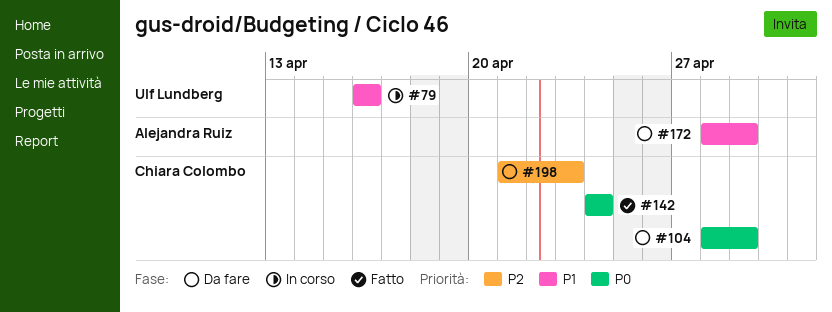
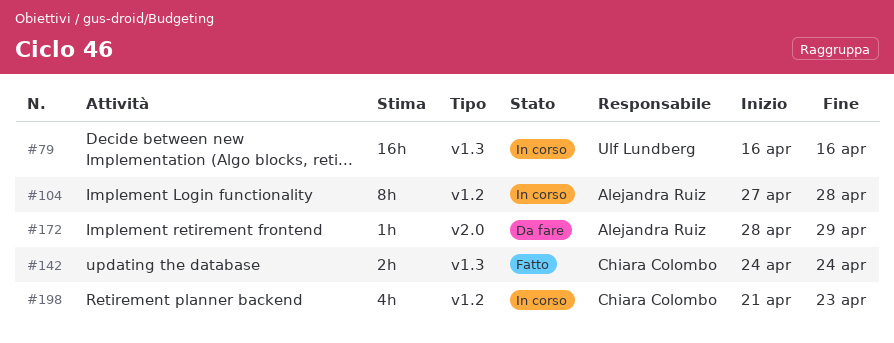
#104, status: Da fare -> In corso
#104, owner: Chiara Colombo -> Alejandra Ruiz
#104, start: Apr 28 -> Apr 27
#104, due: Apr 29 -> Apr 28
#198, status: Da fare -> In corso

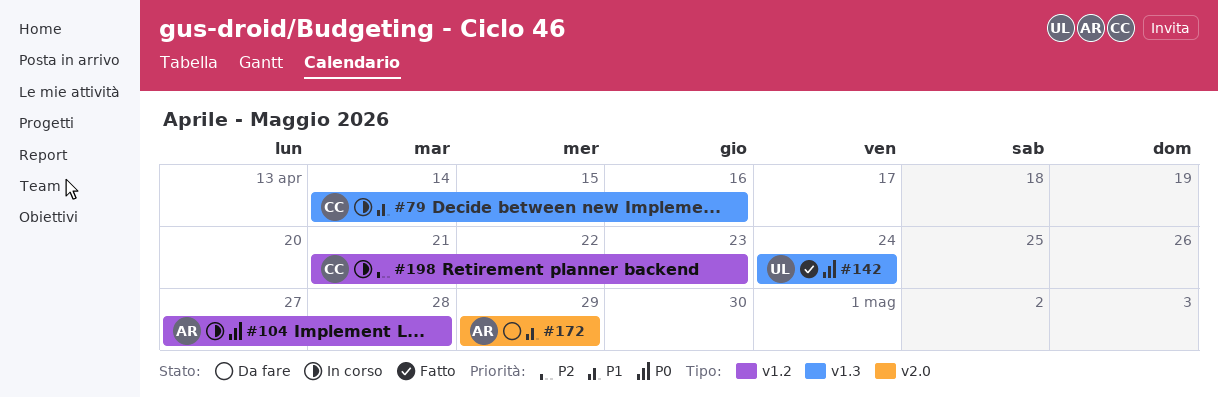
#79, owner: Ulf Lundberg -> Chiara Colombo
#79, start: Apr 16 -> Apr 14
#142, owner: Chiara Colombo -> Ulf Lundberg
#172, start: Apr 28 -> Apr 29

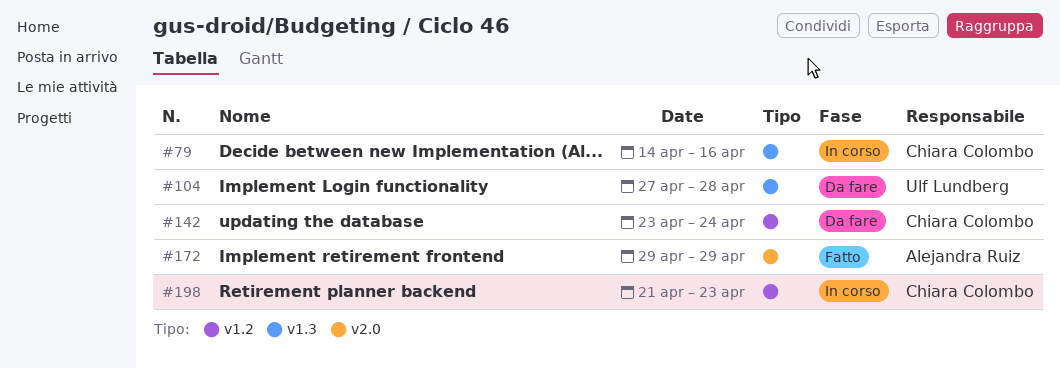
#104, status: In corso -> Da fare
#104, owner: Alejandra Ruiz -> Ulf Lundberg
#104, label: v1.2 -> v1.3
#142, status: Fatto -> Da fare
#142, owner: Ulf Lundberg -> Chiara Colombo
#142, label: v1.3 -> v1.2
#142, start: Apr 24 -> Apr 23
#172, status: Da fare -> Fatto

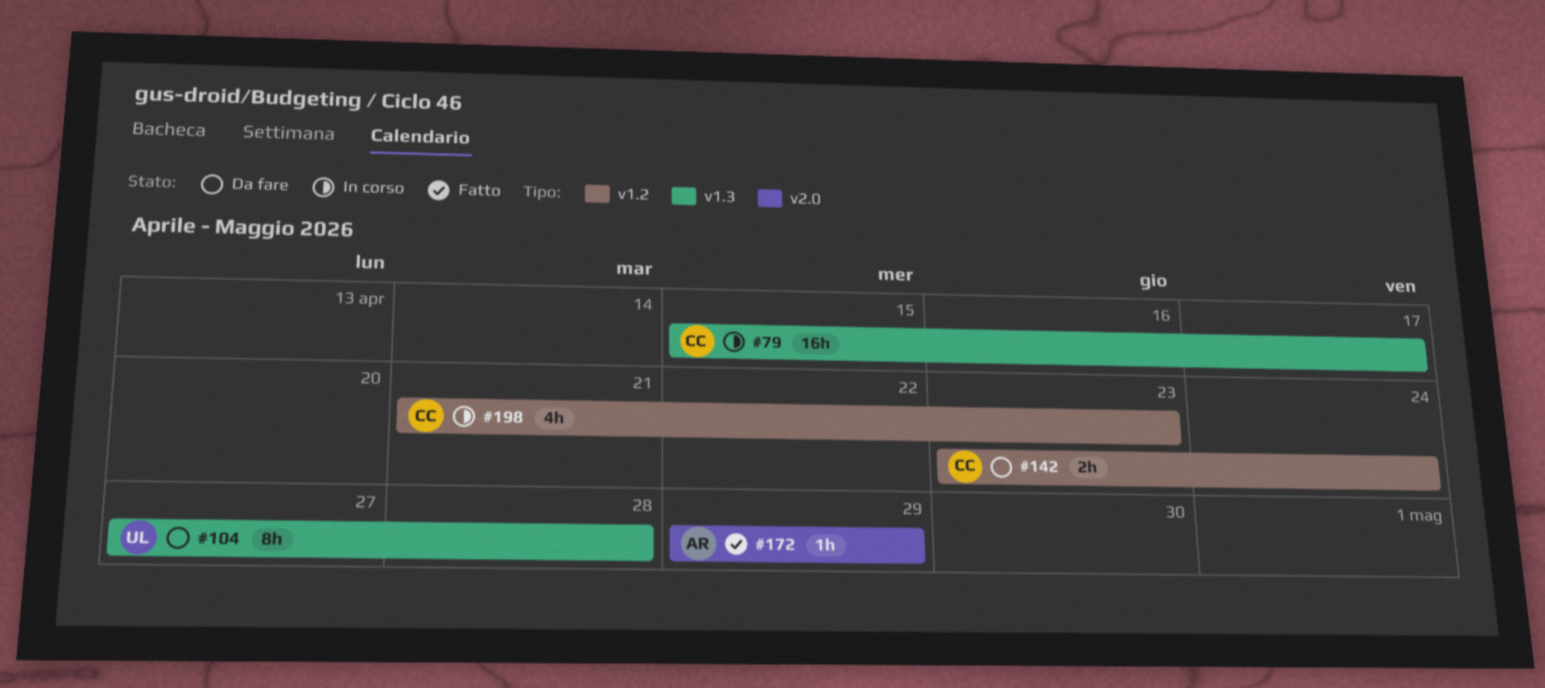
#79, start: Apr 14 -> Apr 15
#79, due: Apr 16 -> Apr 17

